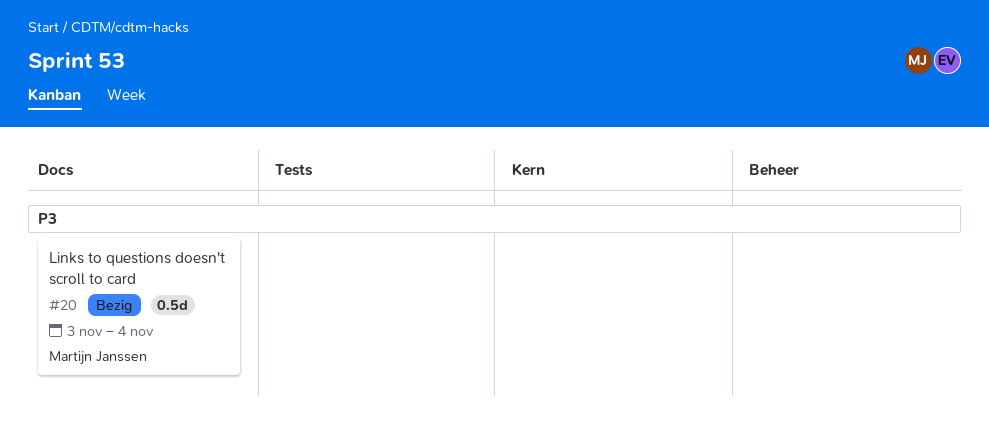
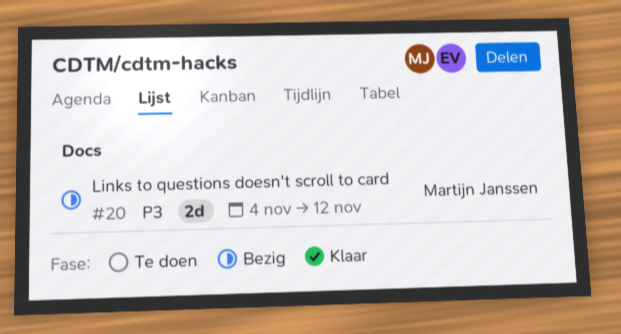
#20, estimate: 0.5d -> 2d
#20, start: Nov 3 -> Nov 4
#20, due: Nov 4 -> Nov 12

